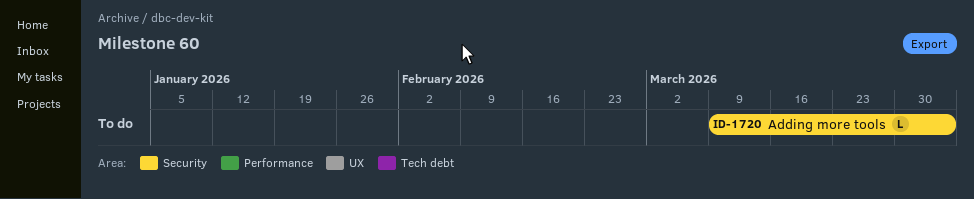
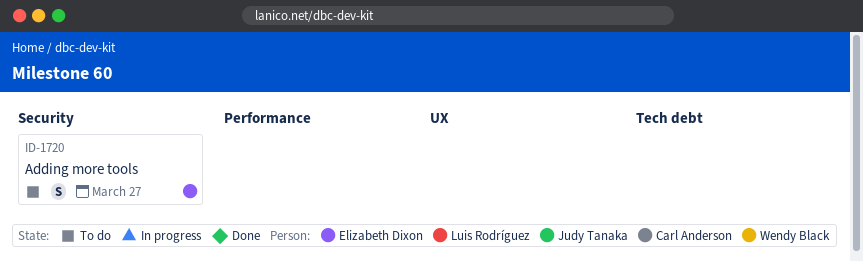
ID-1720, estimate: L -> S
ID-1720, due: Apr 3 -> Mar 27

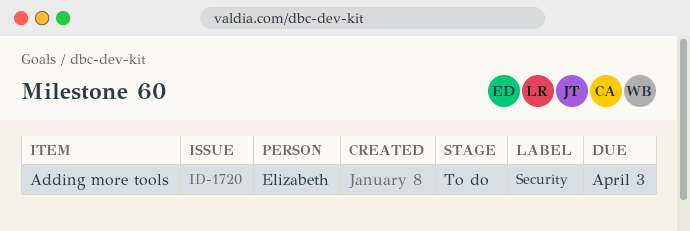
ID-1720, due: Mar 27 -> Apr 3

